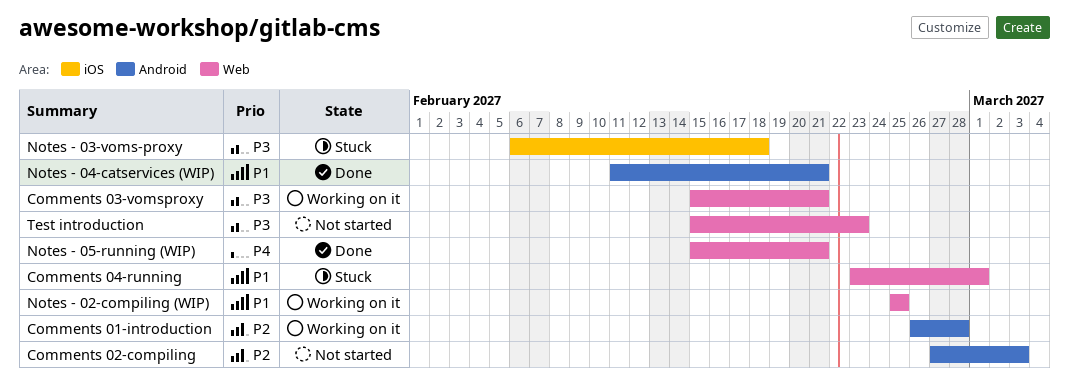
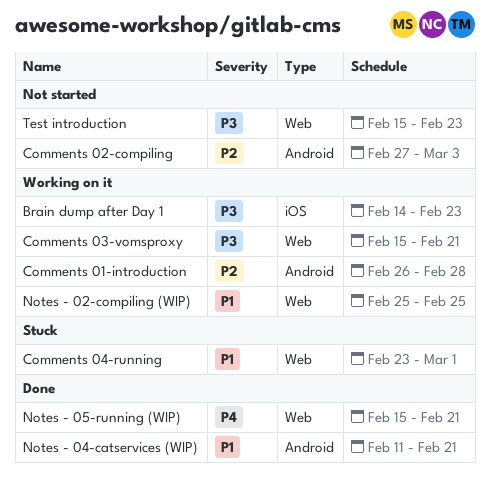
Brain dump after Day 1: none -> present
Notes - 03-voms-proxy: present -> none

